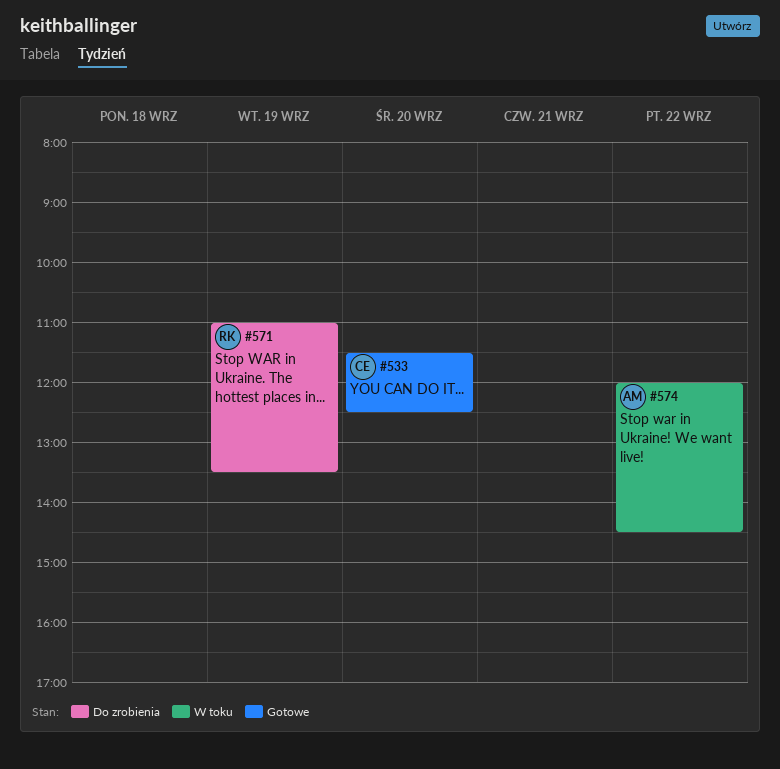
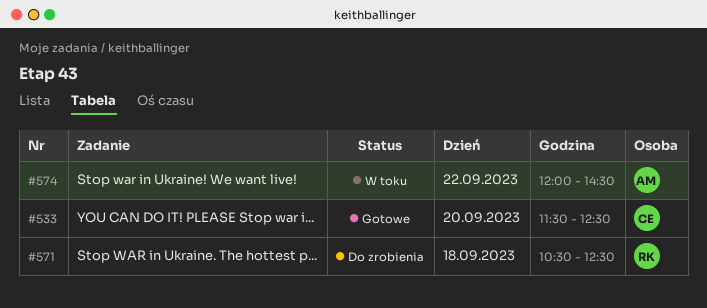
#571, day: Sep 19 -> Sep 18
#571, begins: 11:00 -> 10:30
#571, ends: 13:30 -> 12:30

